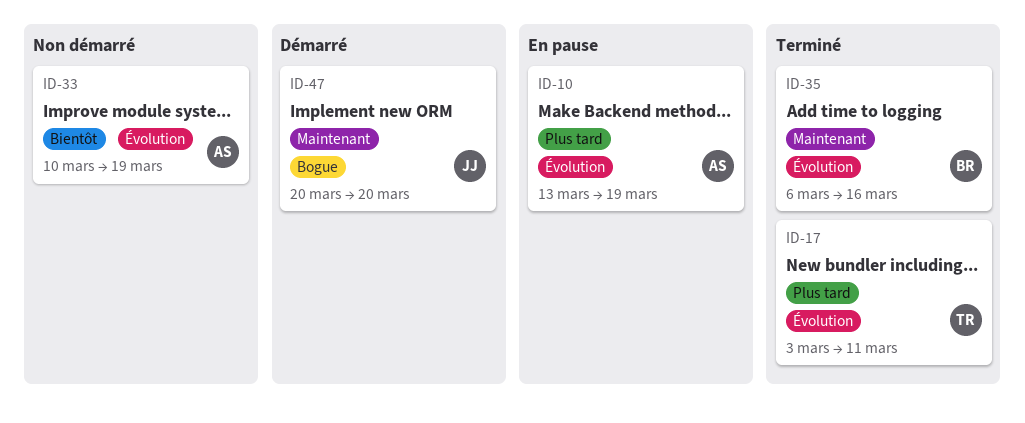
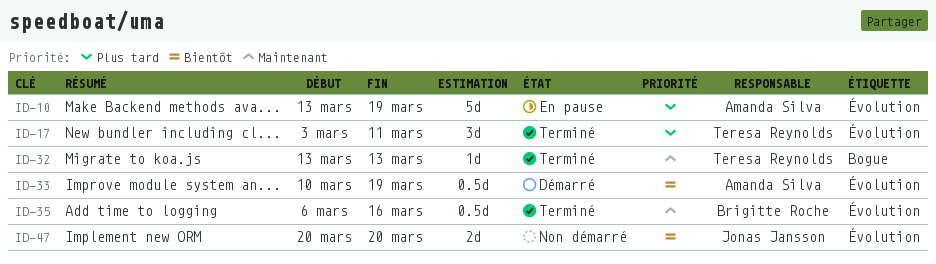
ID-32: none -> present
ID-33, status: Non démarré -> Démarré
ID-47, status: Démarré -> Non démarré
ID-47, priority: Maintenant -> Bientôt
ID-47, label: Bogue -> Évolution

